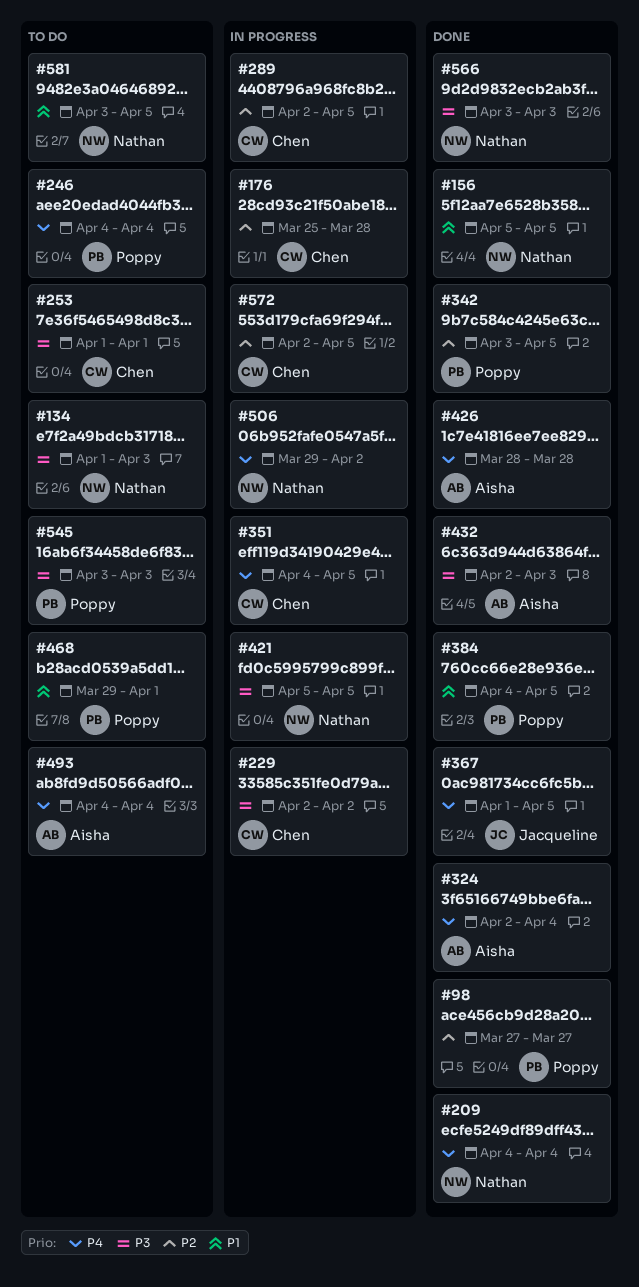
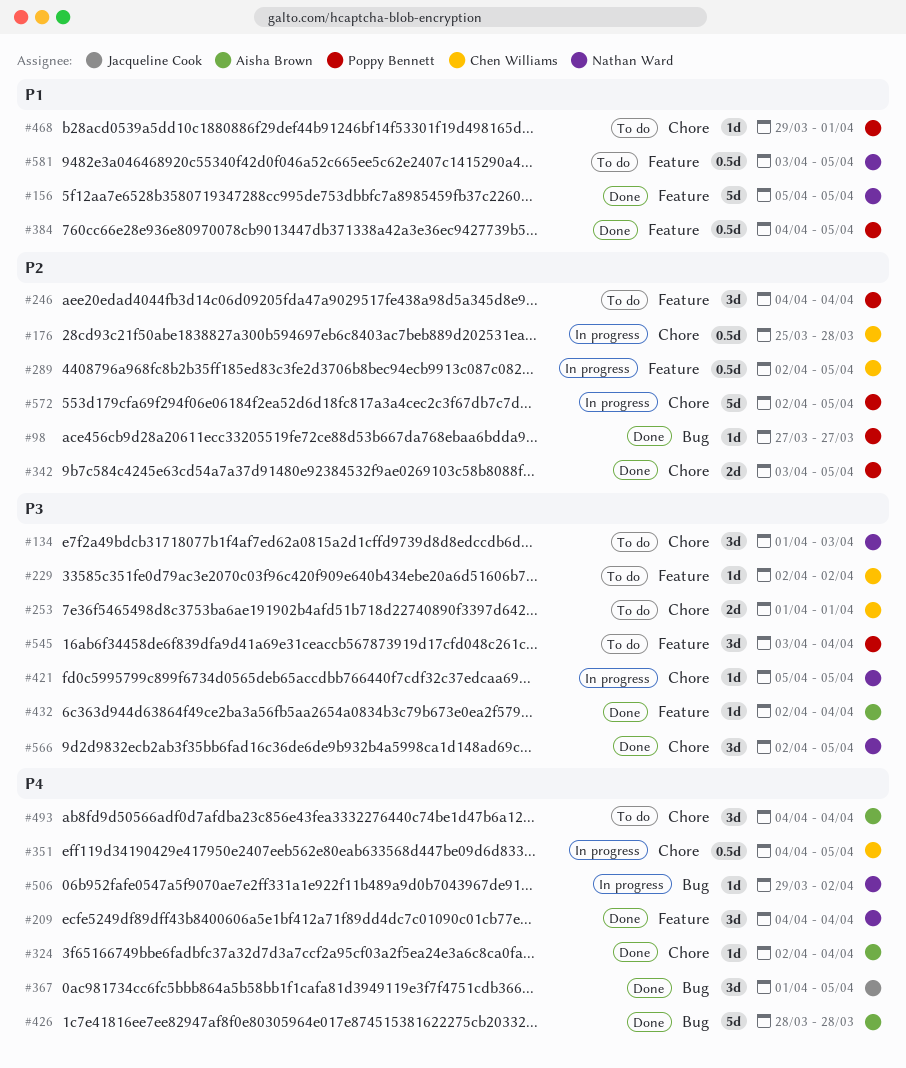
#229, status: In progress -> To do
#246, priority: P4 -> P2
#432, due: Apr 3 -> Apr 4
#545, due: Apr 3 -> Apr 4
#566, start: Apr 3 -> Apr 2
#566, due: Apr 3 -> Apr 5
#572, owner: Chen Williams -> Poppy Bennett

